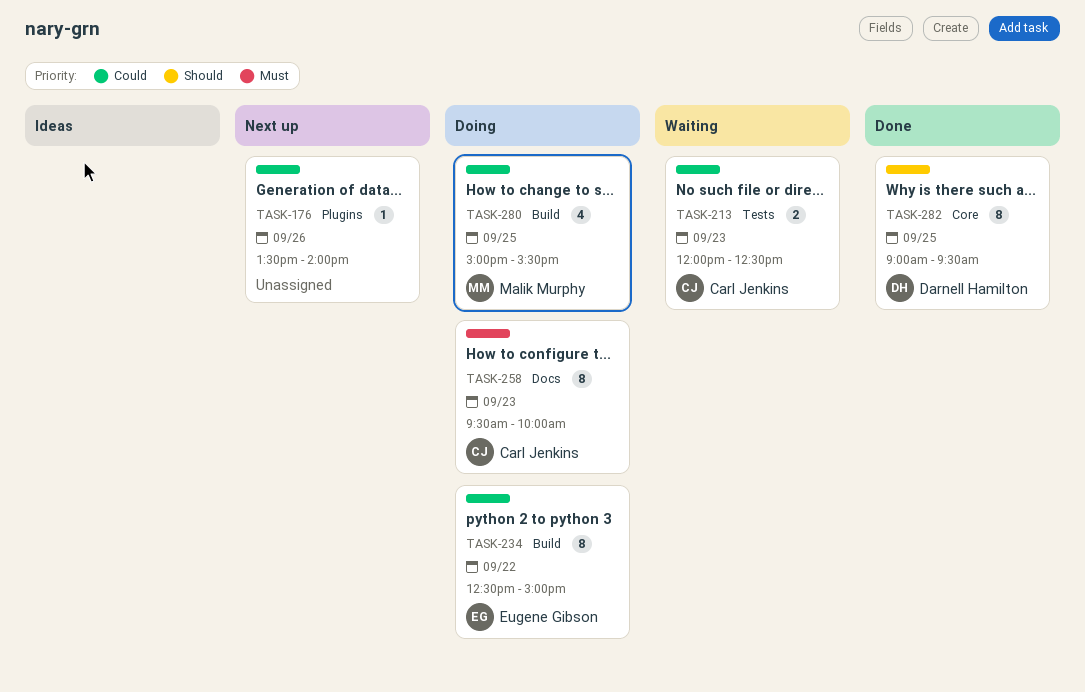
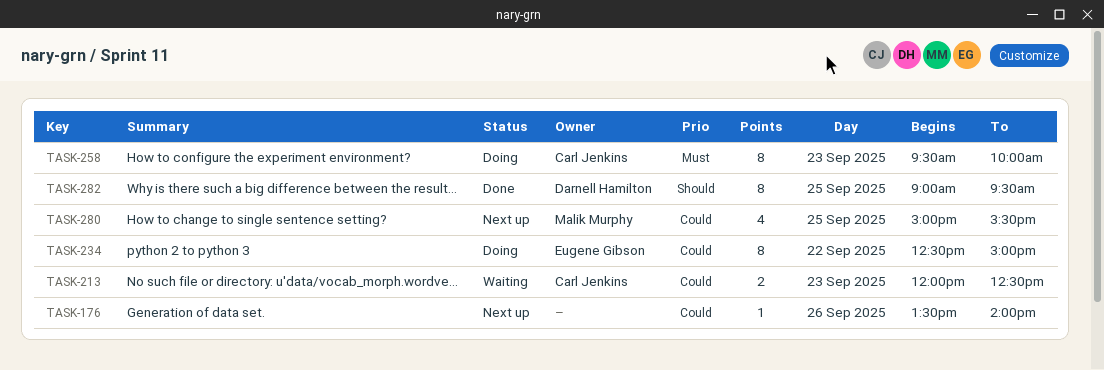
TASK-280, status: Doing -> Next up

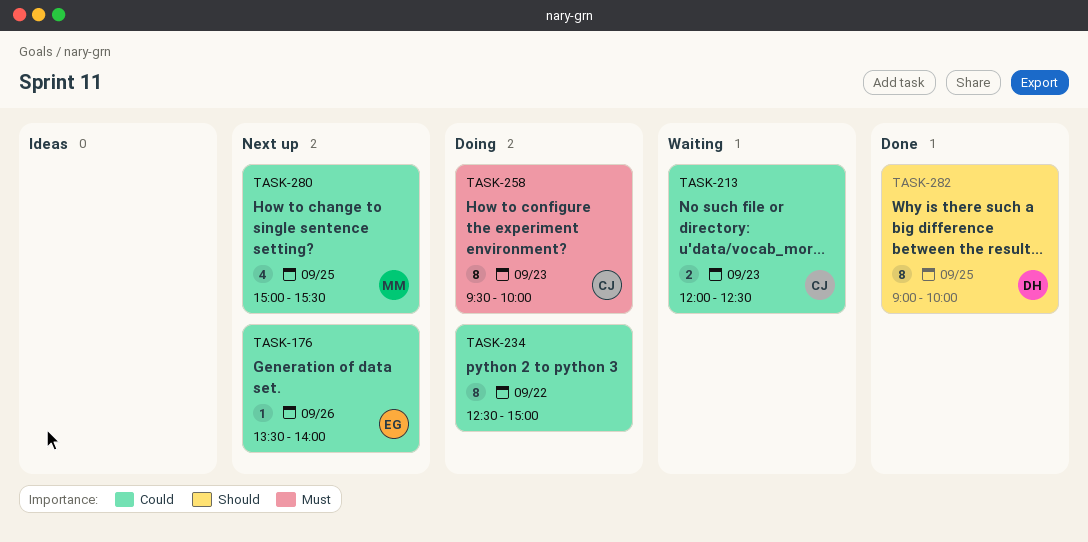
TASK-176, owner: none -> Eugene Gibson
TASK-234, owner: Eugene Gibson -> none
TASK-282, ends: 09:30 -> 10:00

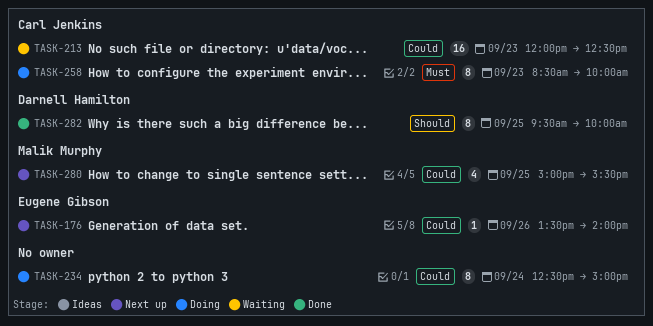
TASK-213, estimate: 2 -> 16
TASK-234, day: Sep 22 -> Sep 24
TASK-258, begins: 09:30 -> 08:30
TASK-282, begins: 09:00 -> 09:30

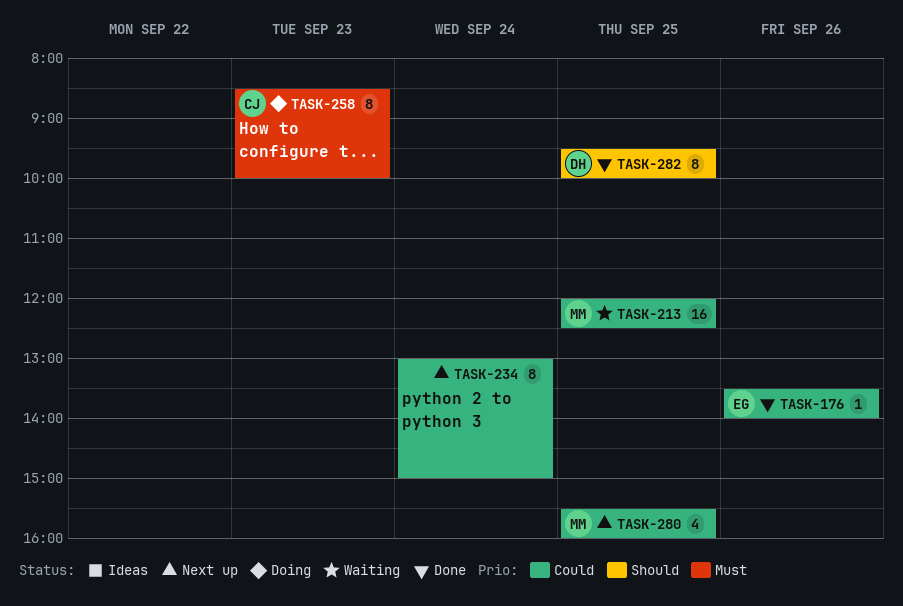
TASK-176, status: Next up -> Done
TASK-213, owner: Carl Jenkins -> Malik Murphy
TASK-213, day: Sep 23 -> Sep 25
TASK-234, status: Doing -> Next up
TASK-234, begins: 12:30 -> 13:00
TASK-280, begins: 15:00 -> 15:30
TASK-280, ends: 15:30 -> 16:00

